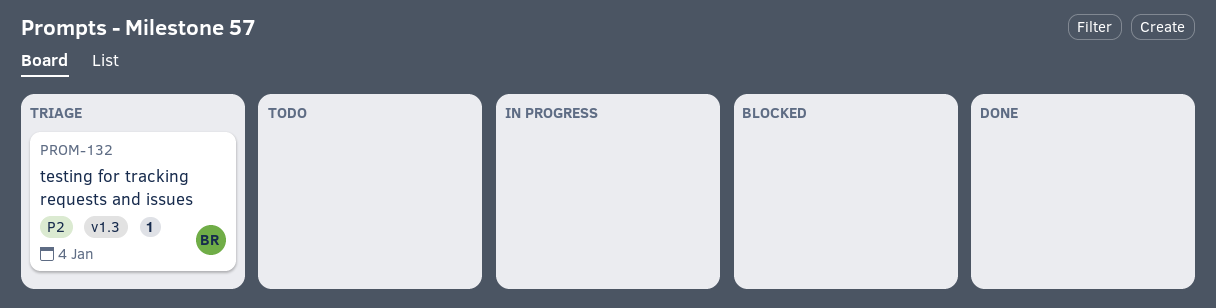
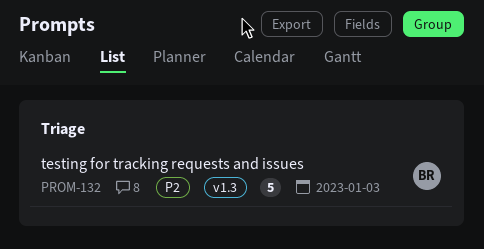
PROM-132, estimate: 1 -> 5
PROM-132, due: Jan 4 -> Jan 3

